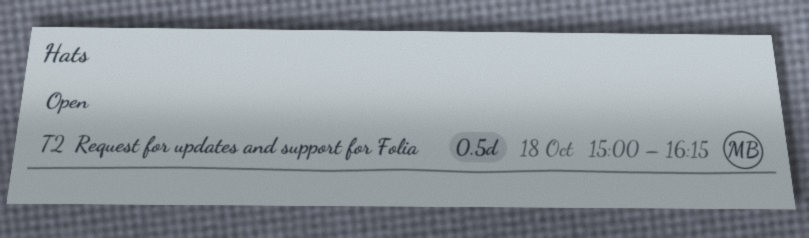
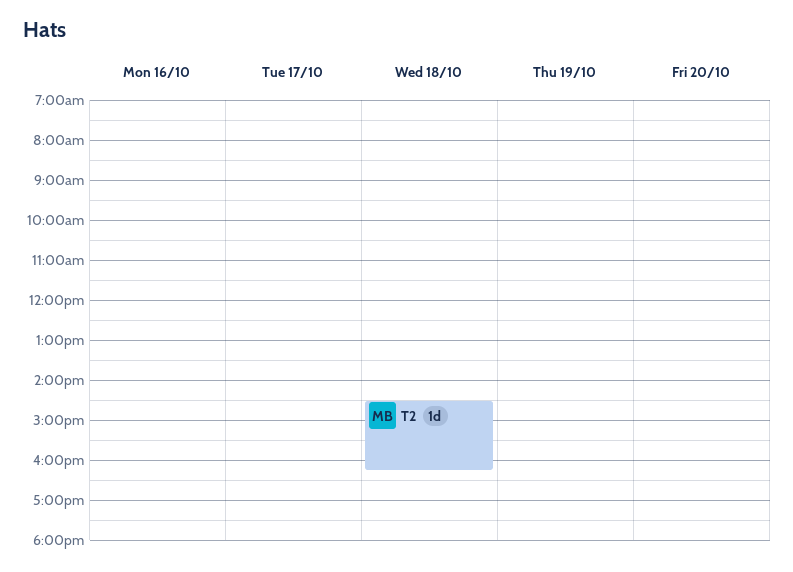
T2, estimate: 0.5d -> 1d
T2, begins: 15:00 -> 14:30

